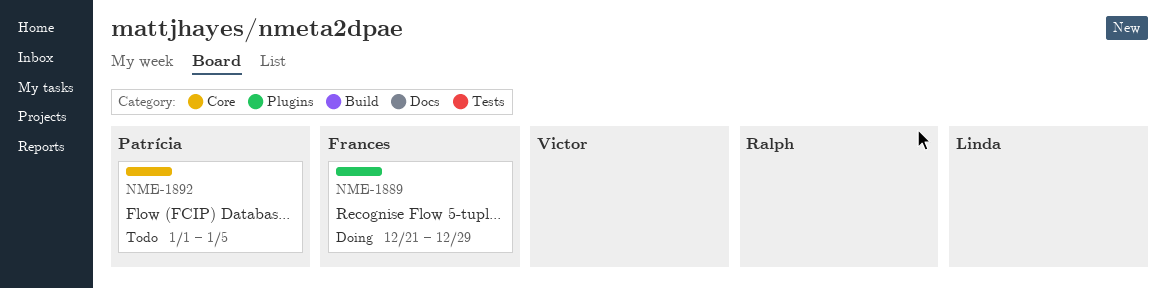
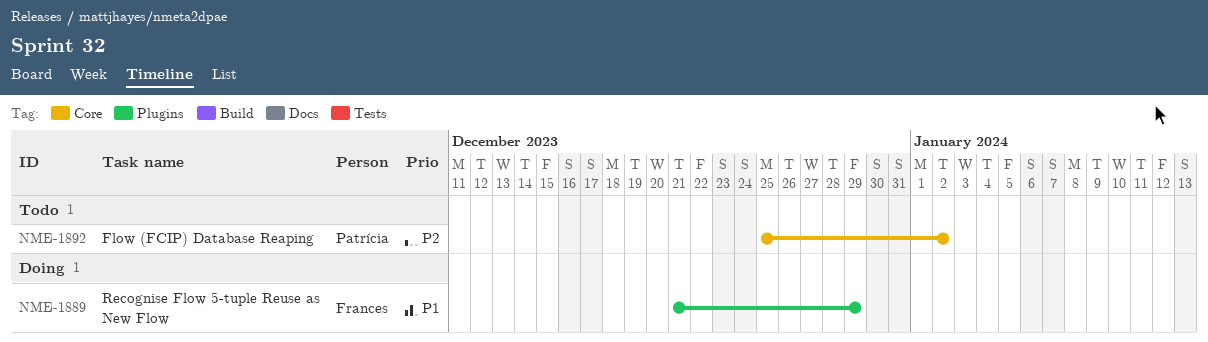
NME-1892, start: Jan 1 -> Dec 25
NME-1892, due: Jan 5 -> Jan 2

